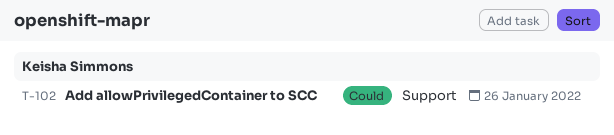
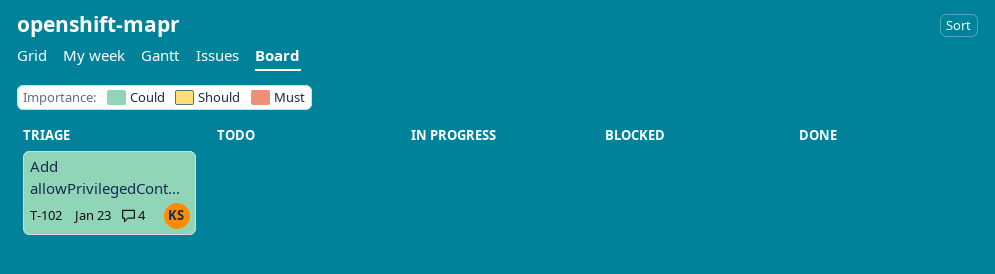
T-102, due: Jan 26 -> Jan 23

